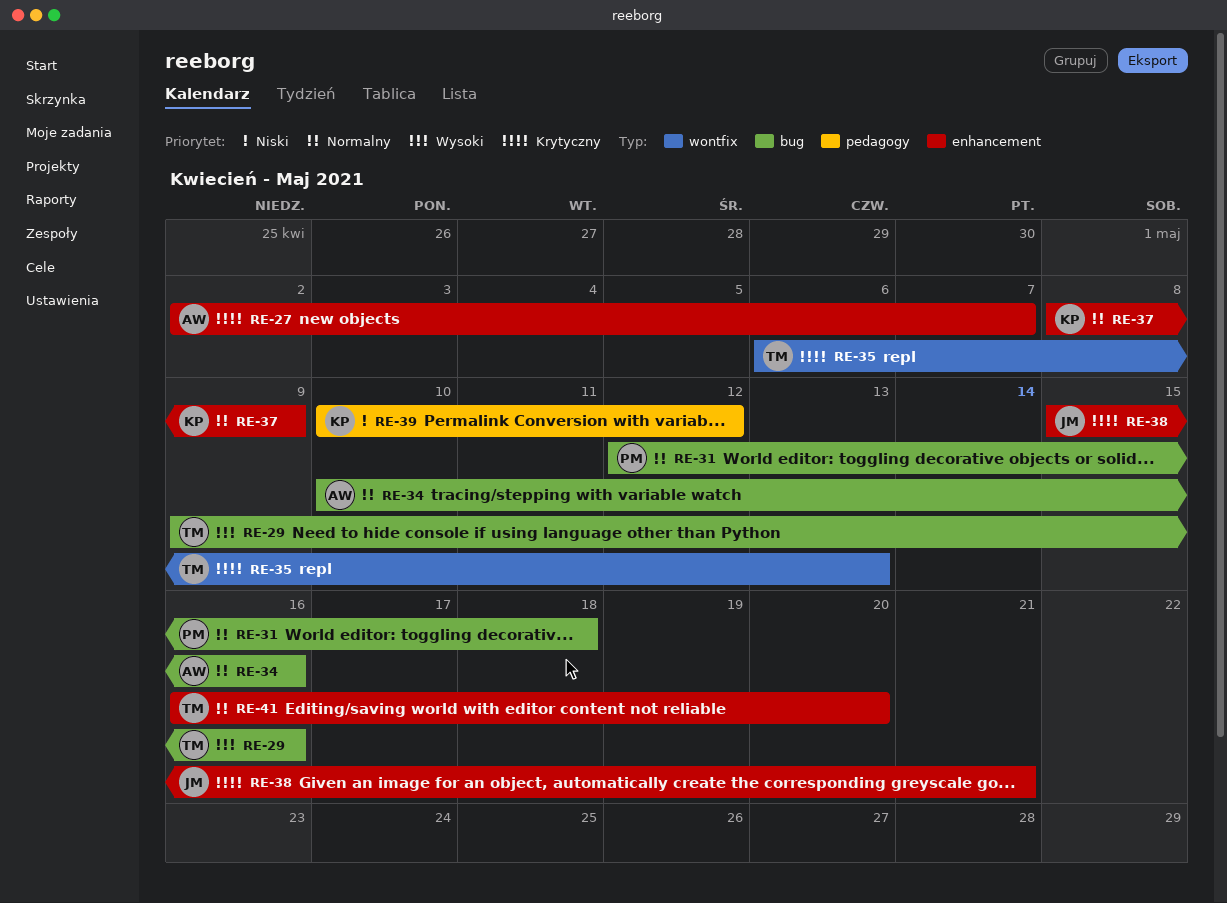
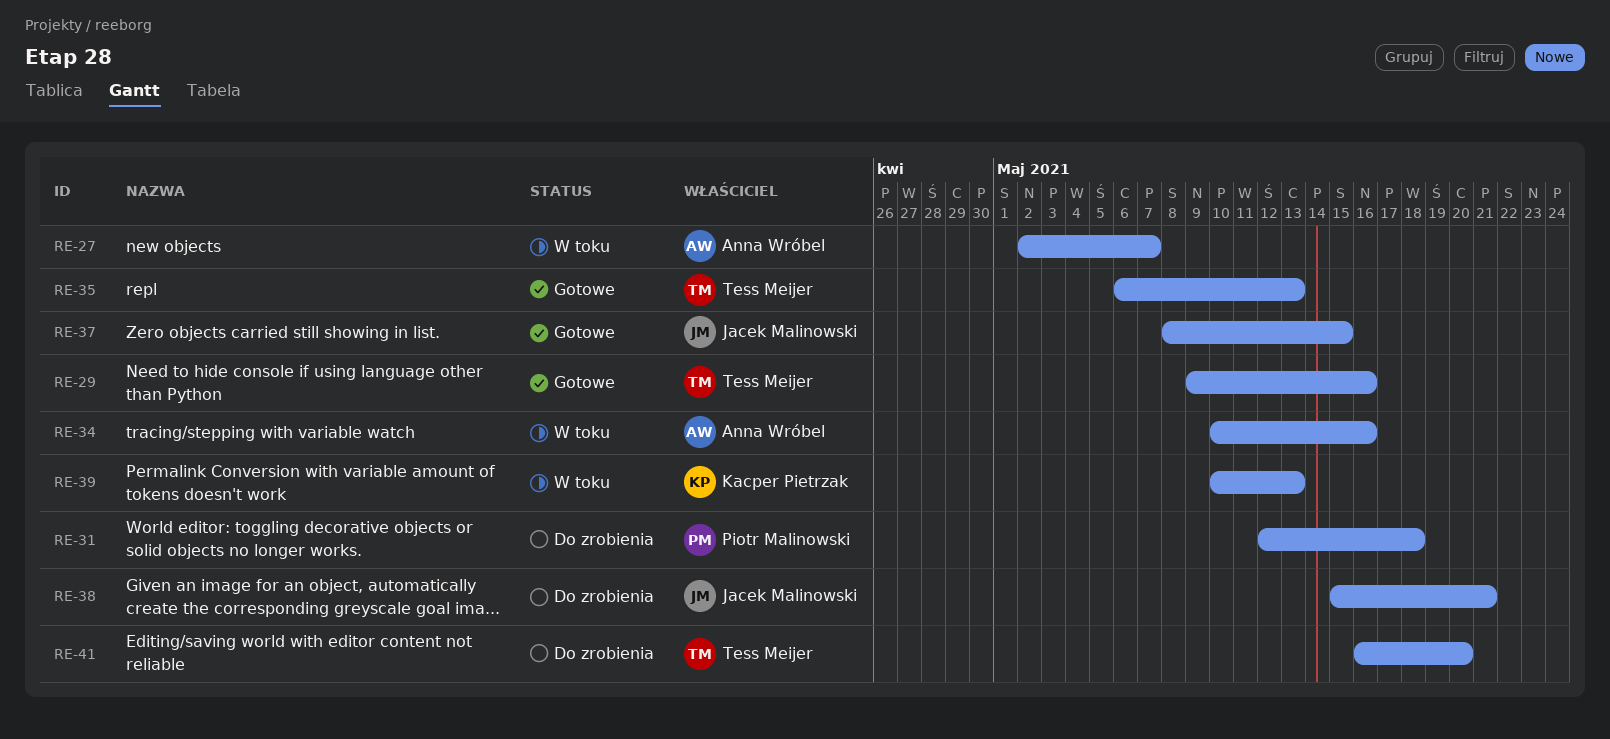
RE-37, owner: Kacper Pietrzak -> Jacek Malinowski
RE-37, due: May 9 -> May 15
RE-39, due: May 12 -> May 13

